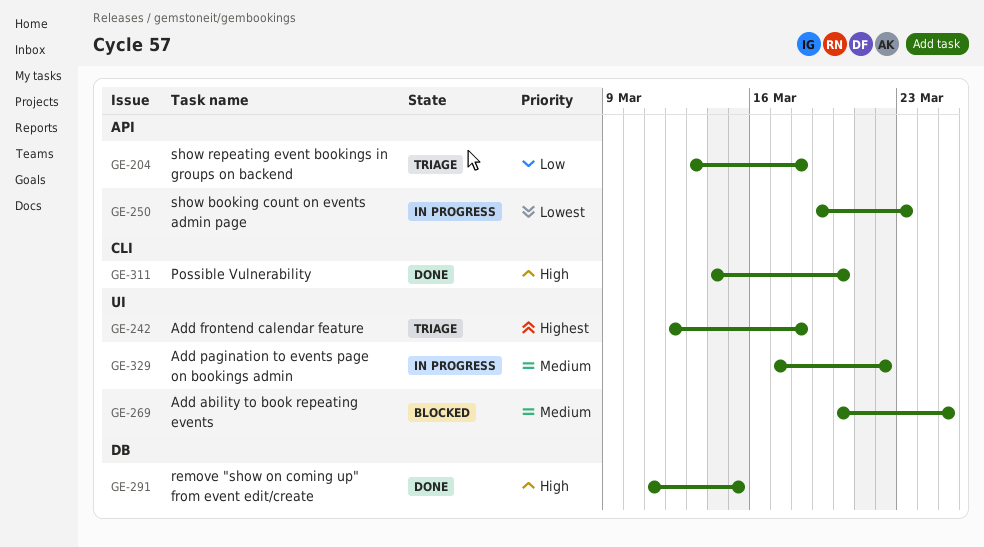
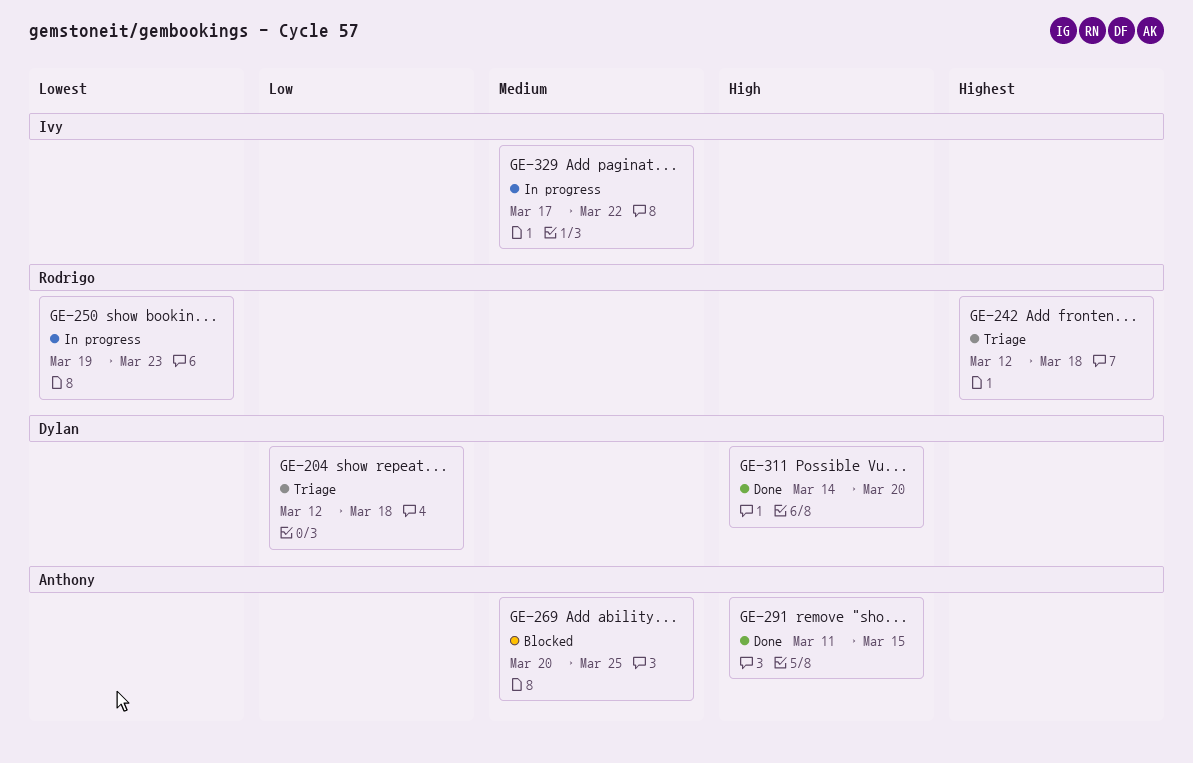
GE-204, start: Mar 13 -> Mar 12

